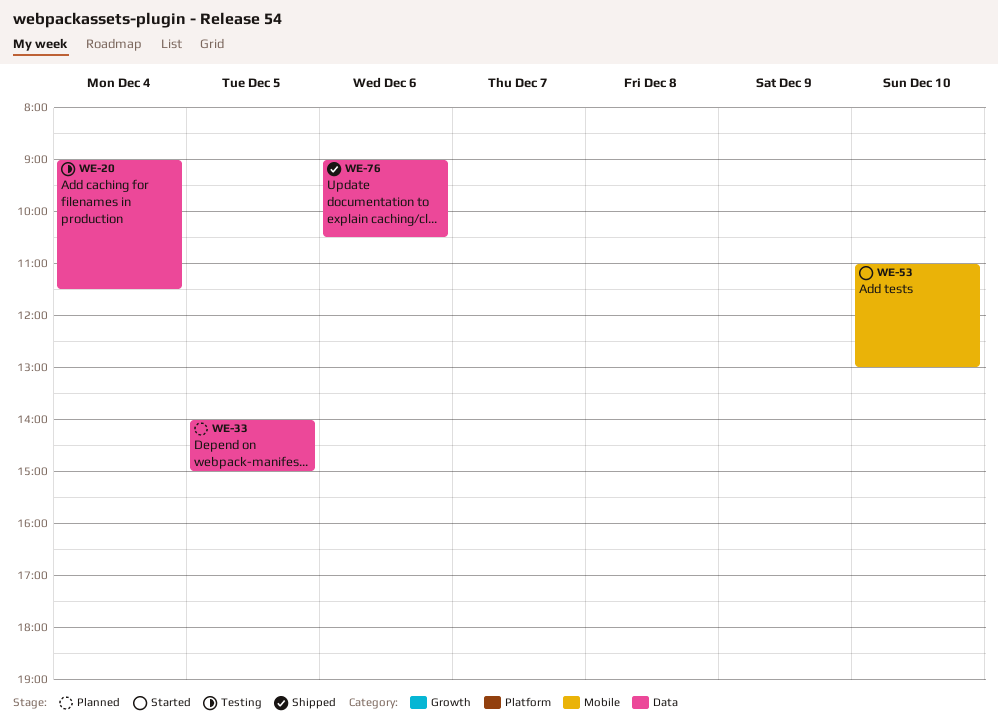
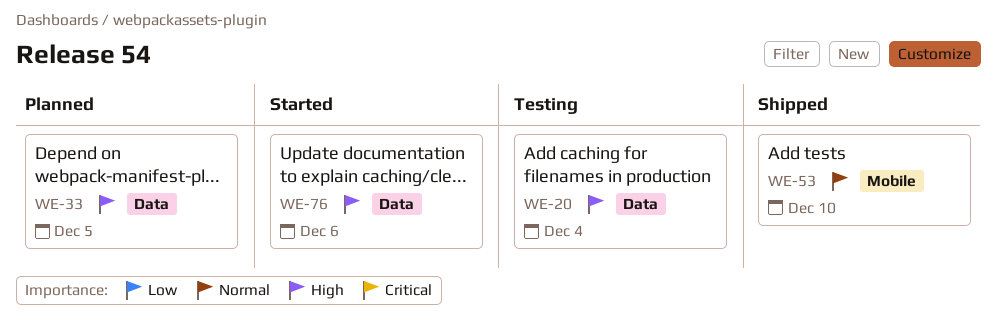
WE-53, status: Started -> Shipped
WE-76, status: Shipped -> Started

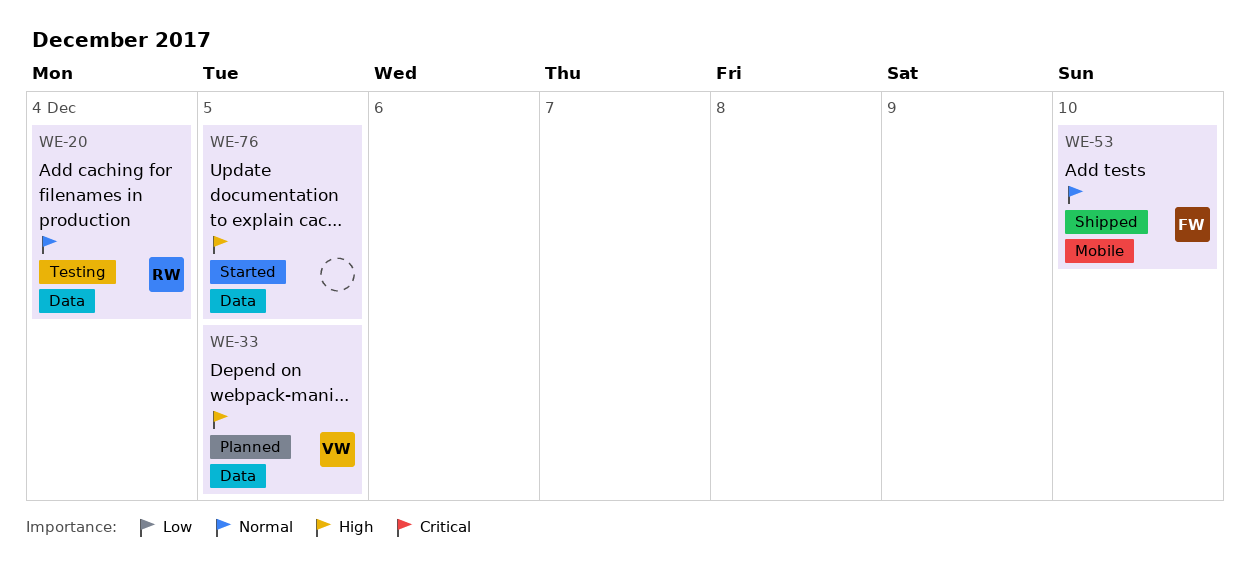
WE-20, priority: High -> Normal
WE-76, day: Dec 6 -> Dec 5

